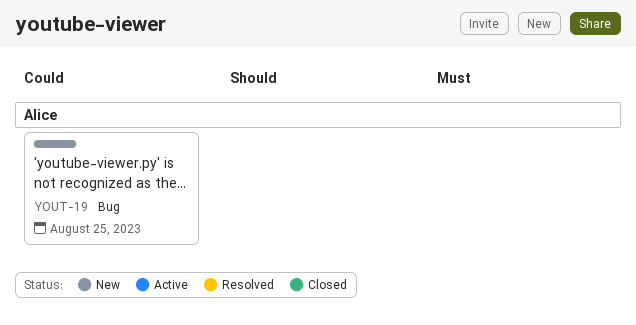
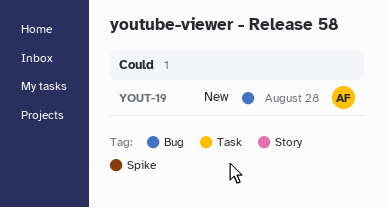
YOUT-19, due: Aug 25 -> Aug 28

